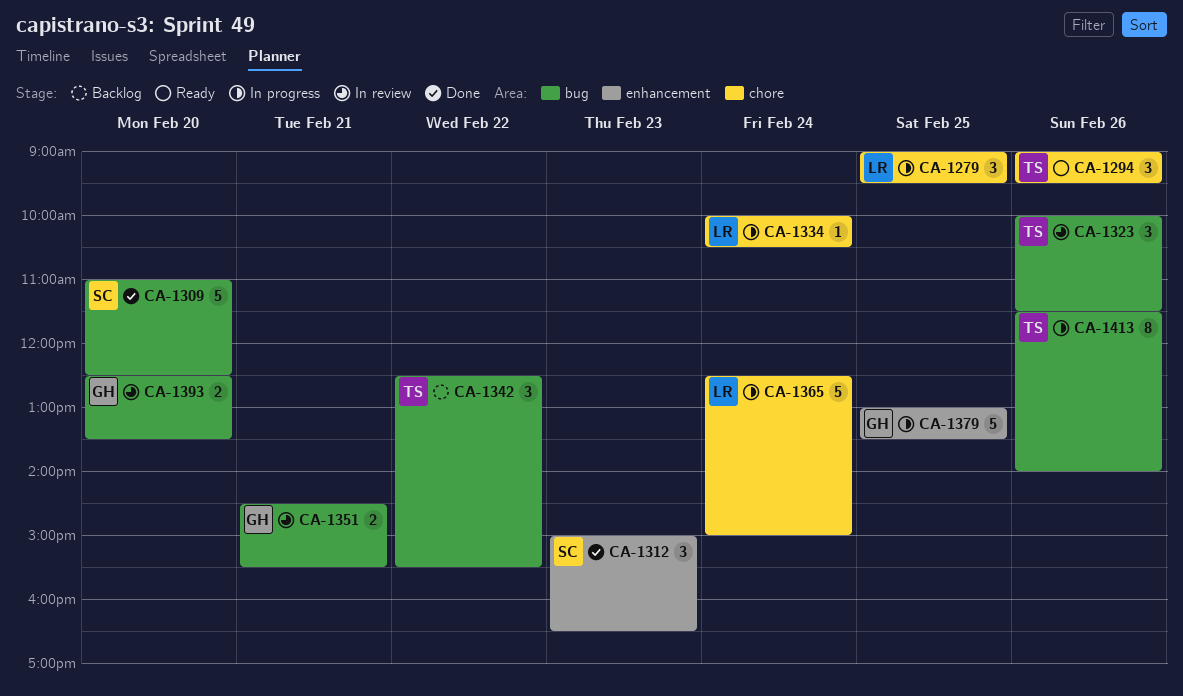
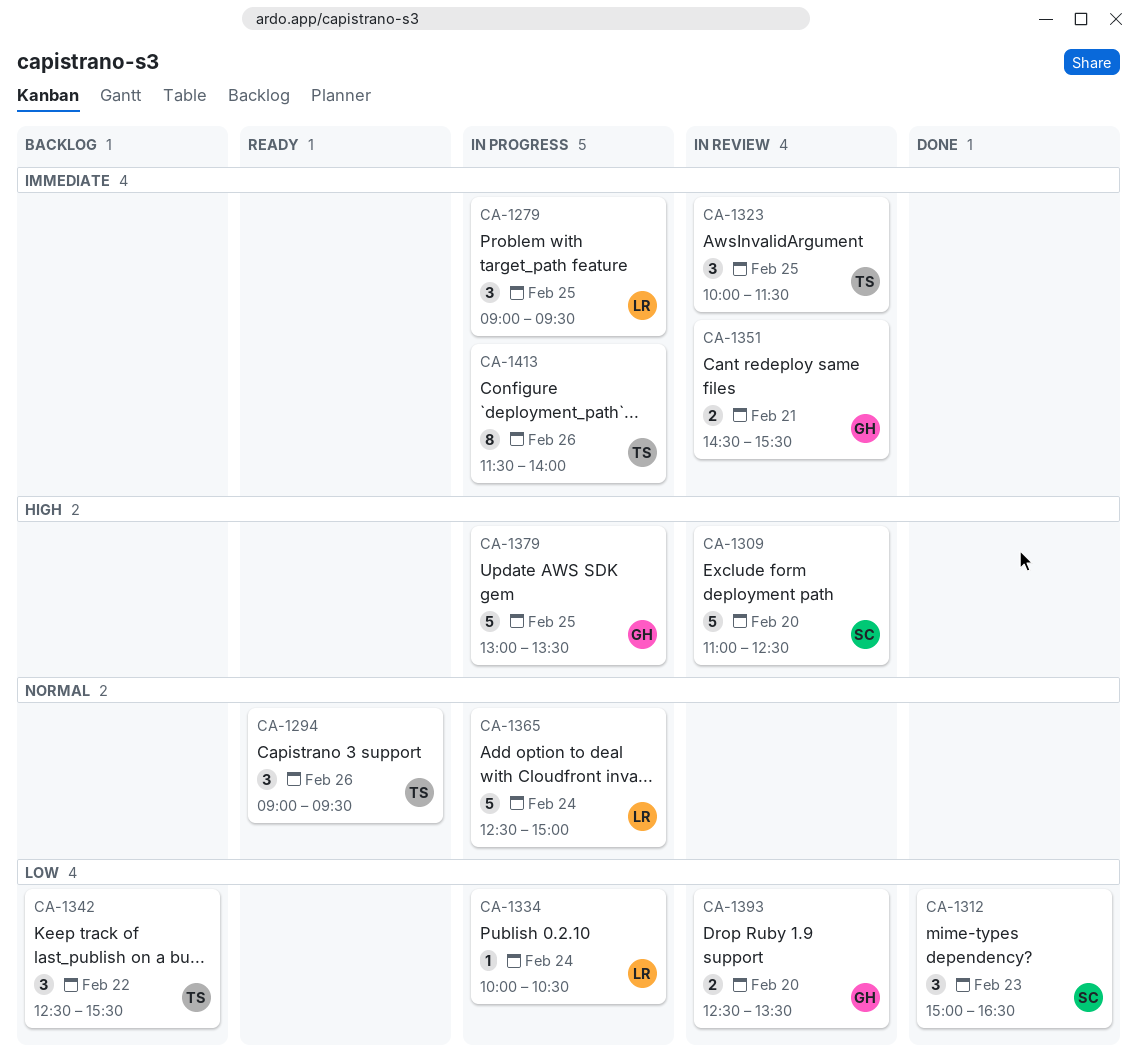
CA-1309, status: Done -> In review
CA-1323, day: Feb 26 -> Feb 25

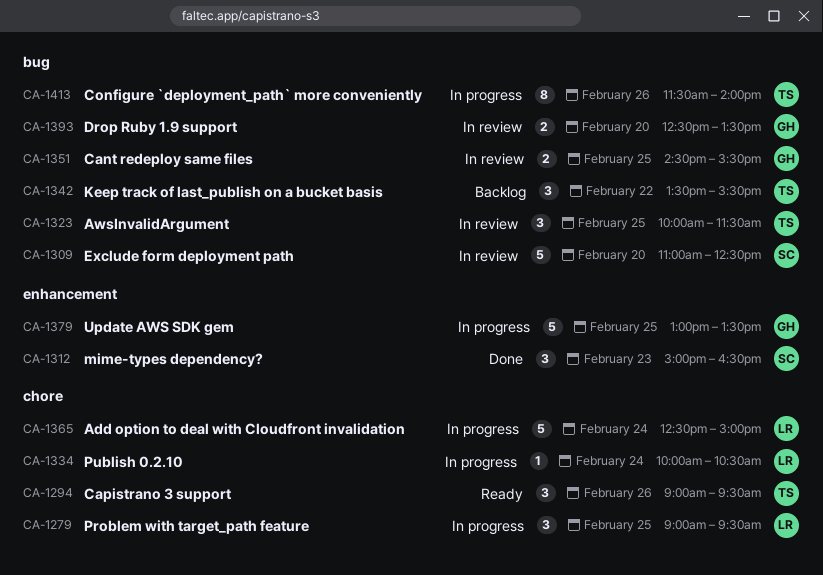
CA-1342, begins: 12:30 -> 13:30
CA-1351, day: Feb 21 -> Feb 25

